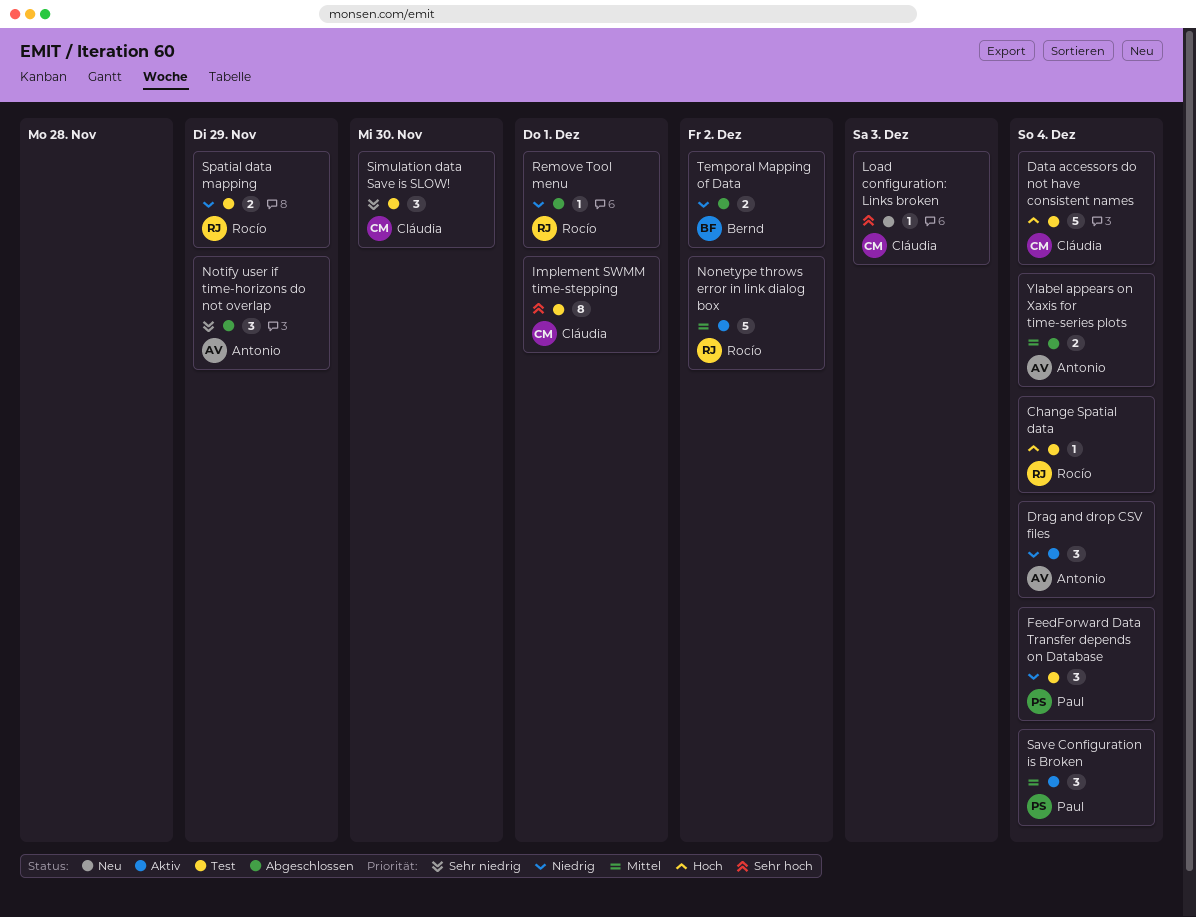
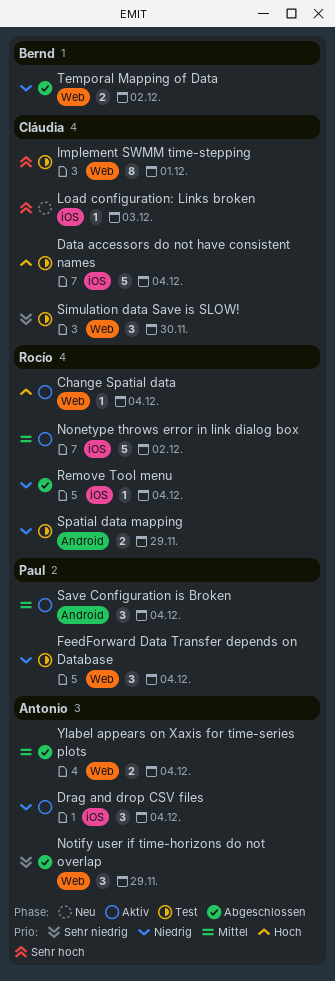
Change Spatial data, status: Test -> Aktiv
Remove Tool menu, due: Dec 1 -> Dec 4

